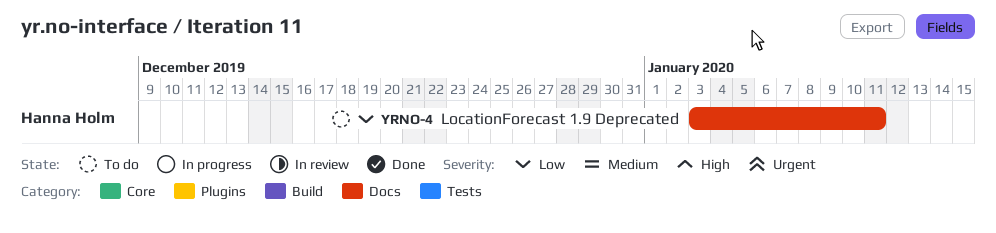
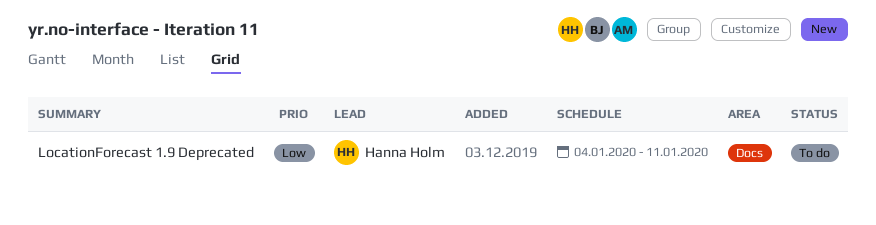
LocationForecast 1.9 Deprecated, start: Jan 3 -> Jan 4

